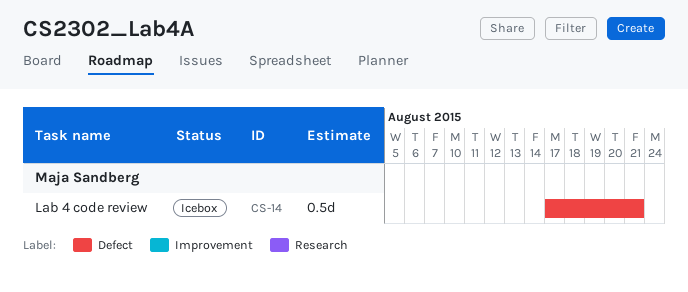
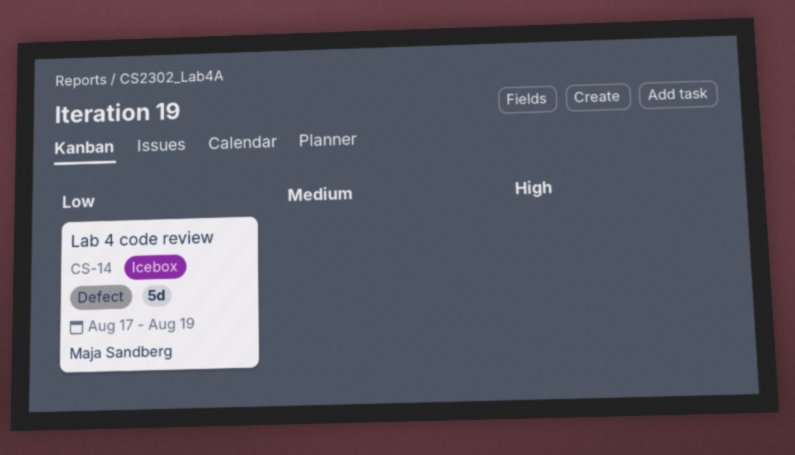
CS-14, estimate: 0.5d -> 5d
CS-14, due: Aug 21 -> Aug 19

